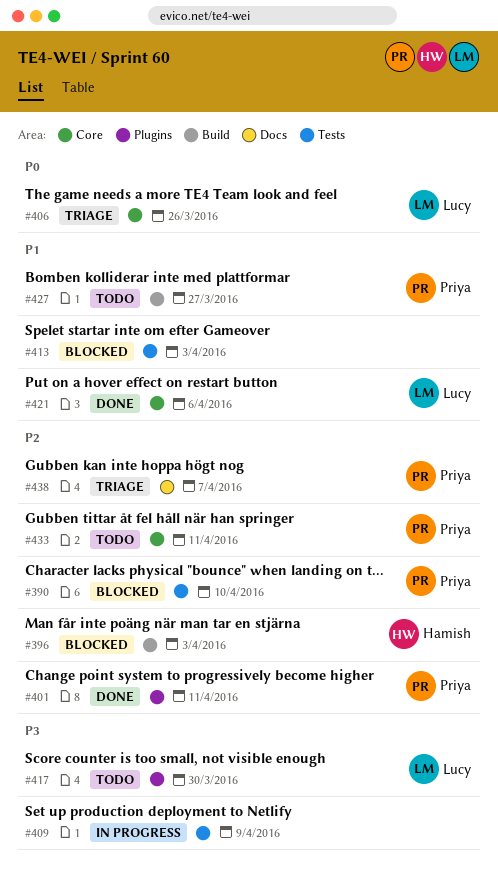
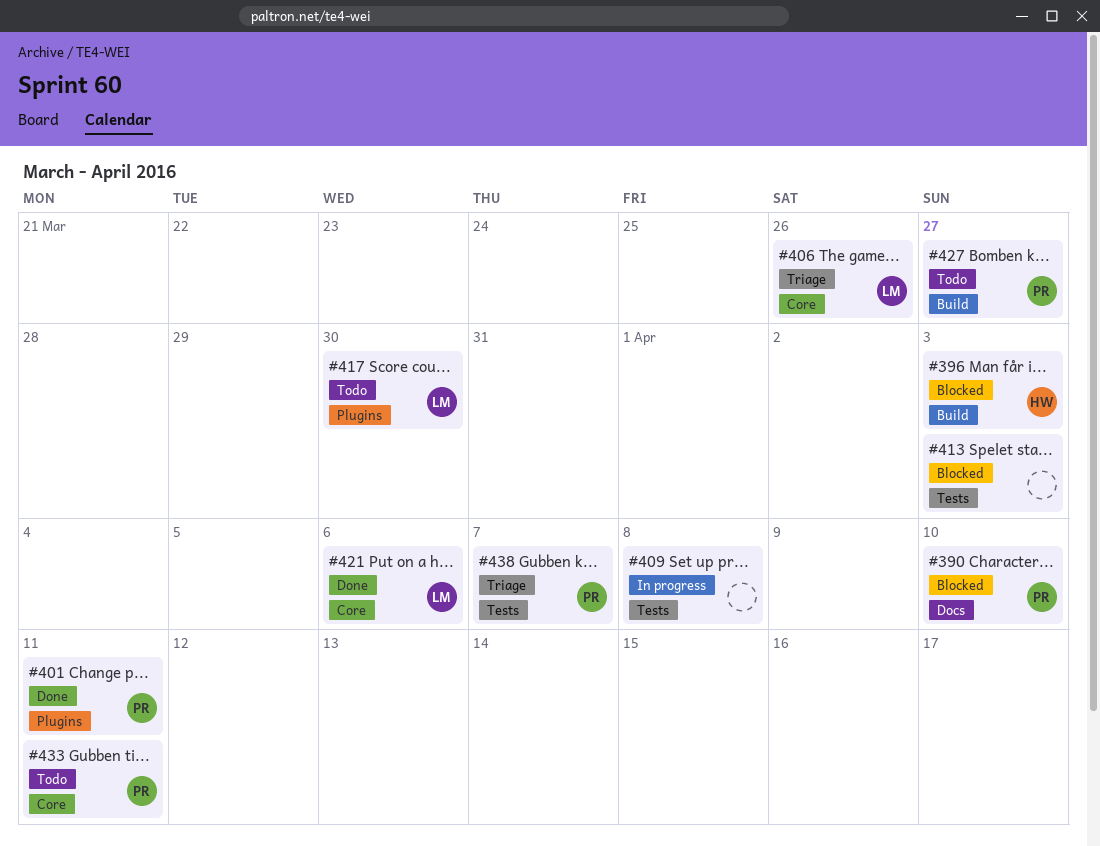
#390, label: Tests -> Docs
#409, due: Apr 9 -> Apr 8
#438, label: Docs -> Tests

